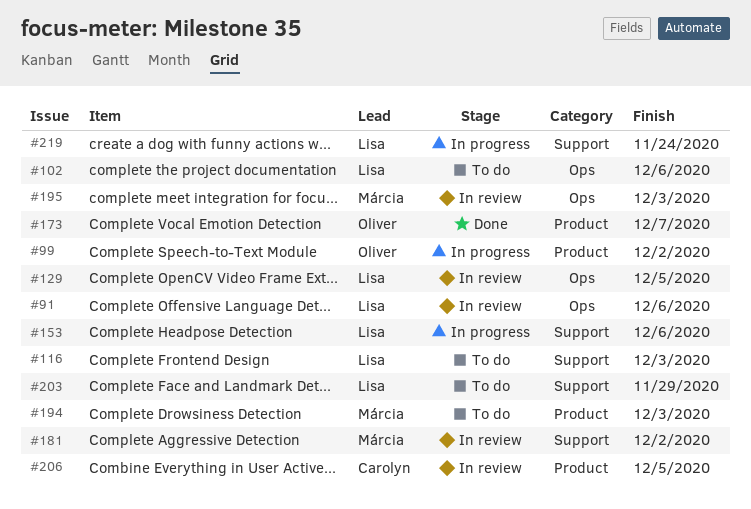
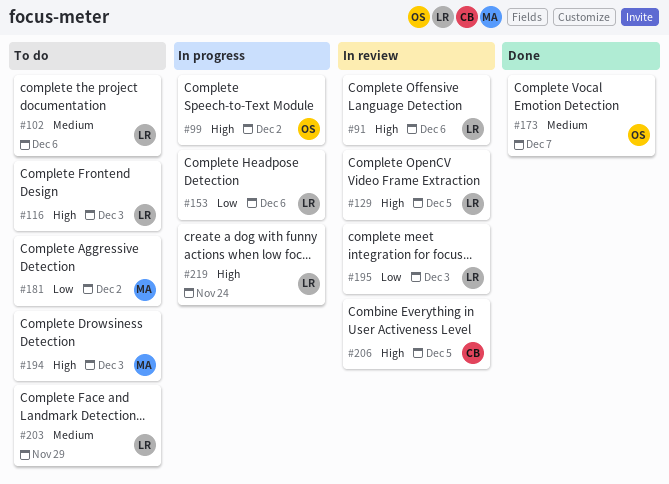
#181, status: In review -> To do
#195, owner: Márcia -> Lisa

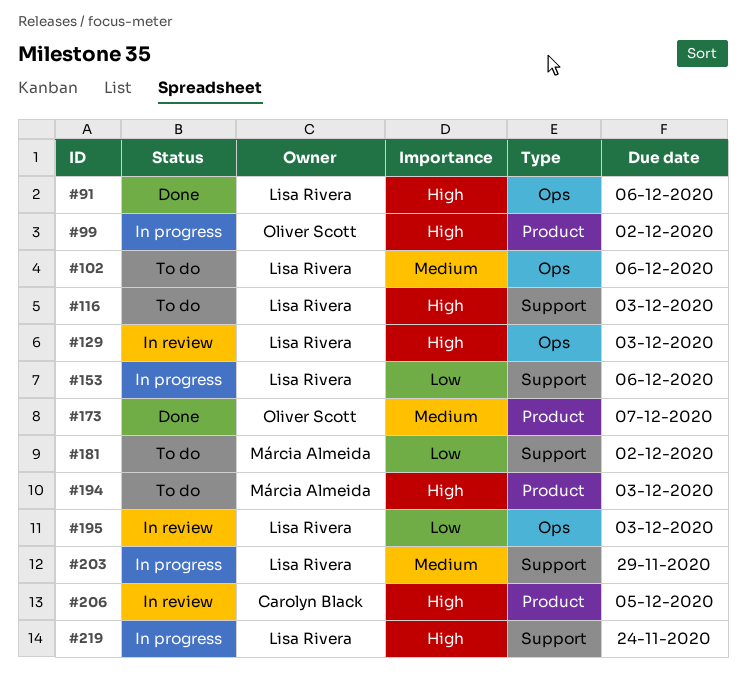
#91, status: In review -> Done
#129, due: Dec 5 -> Dec 3
#203, status: To do -> In progress

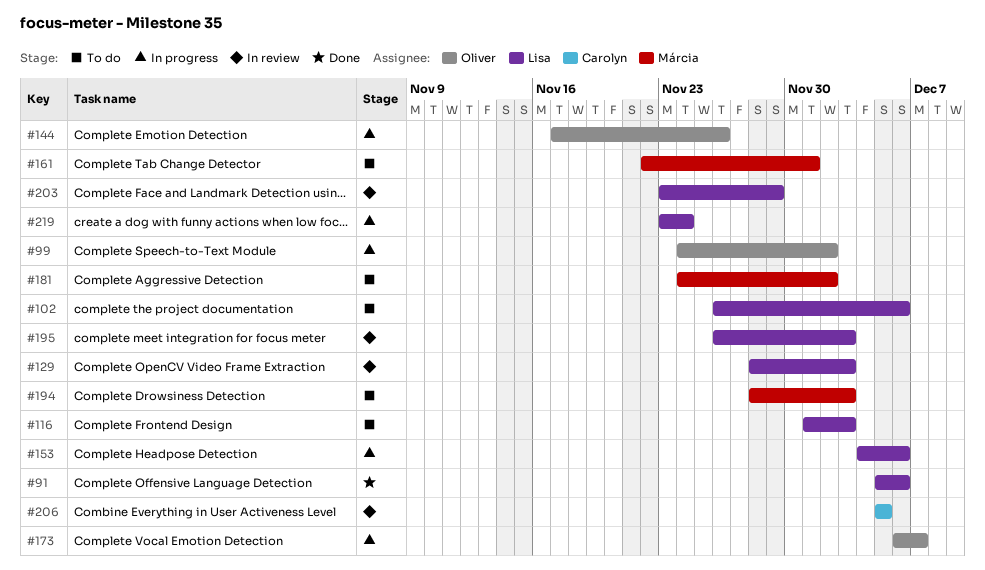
#144: none -> present
#161: none -> present
#173, status: Done -> In progress
#203, status: In progress -> In review

